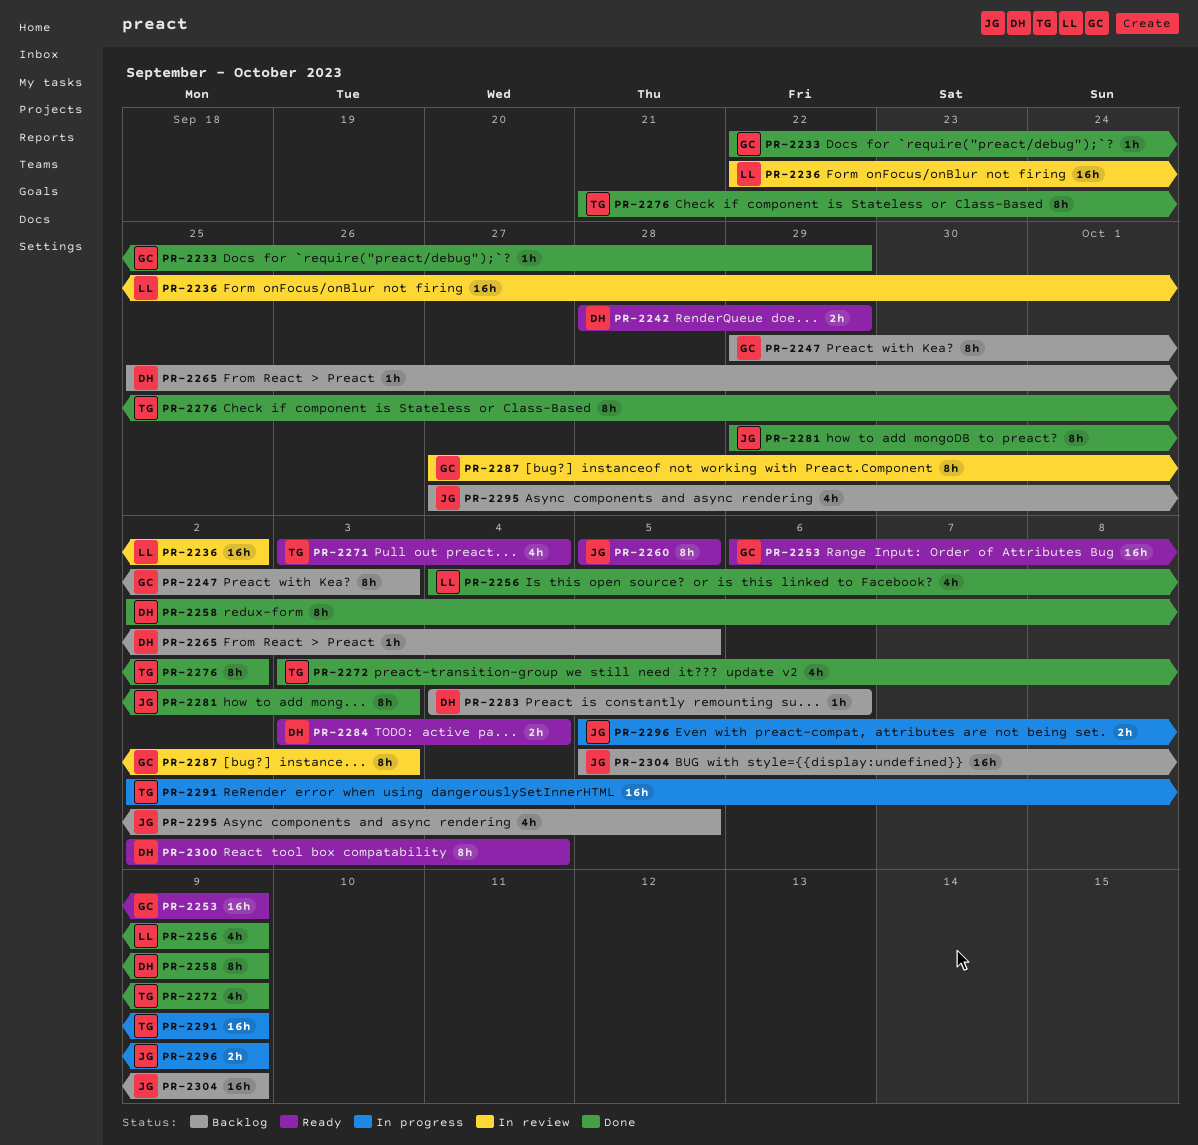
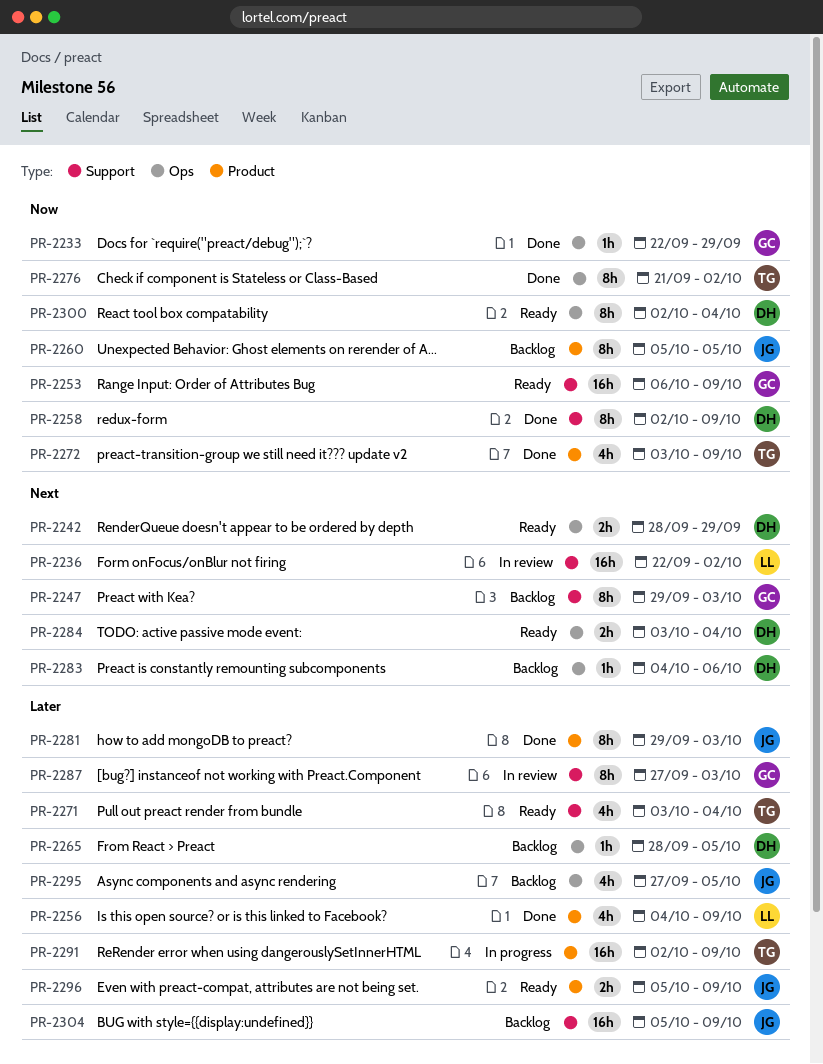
PR-2260, status: Ready -> Backlog
PR-2265, start: Sep 25 -> Sep 28
PR-2296, status: In progress -> Ready

